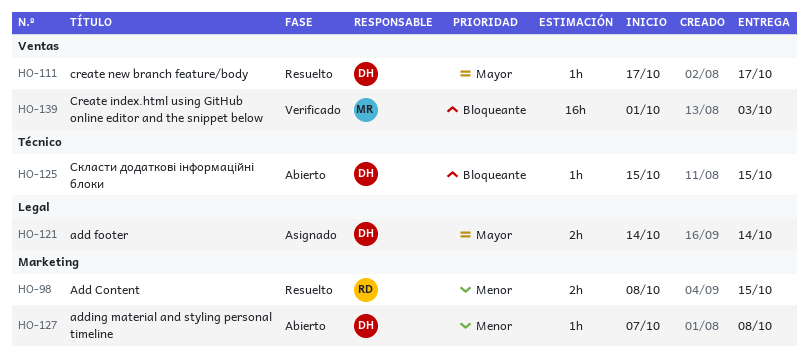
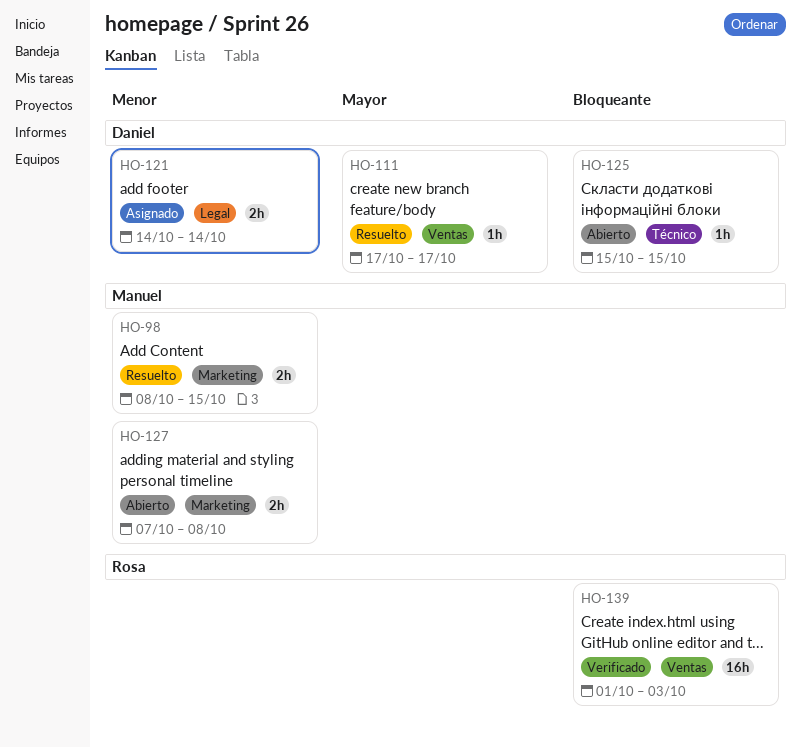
HO-98, owner: Rosa -> Manuel
HO-121, priority: Mayor -> Menor
HO-127, owner: Daniel -> Manuel
HO-127, estimate: 1h -> 2h
HO-139, owner: Manuel -> Rosa

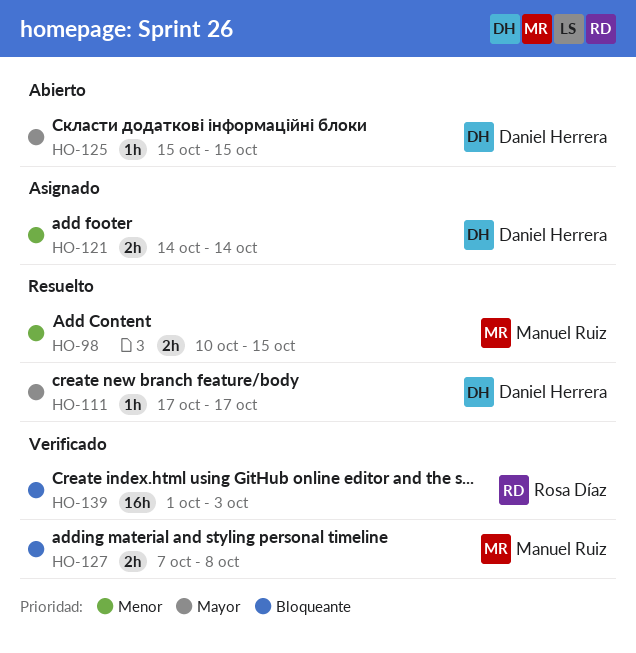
HO-98, start: Oct 8 -> Oct 10
HO-125, priority: Bloqueante -> Mayor
HO-127, status: Abierto -> Verificado
HO-127, priority: Menor -> Bloqueante

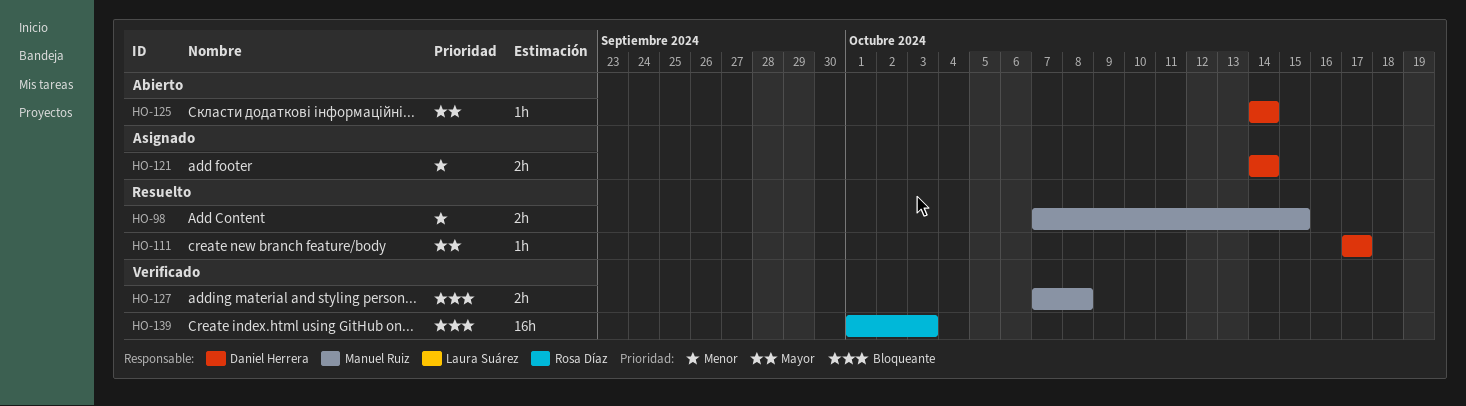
HO-98, start: Oct 10 -> Oct 7
HO-125, start: Oct 15 -> Oct 14
HO-125, due: Oct 15 -> Oct 14

